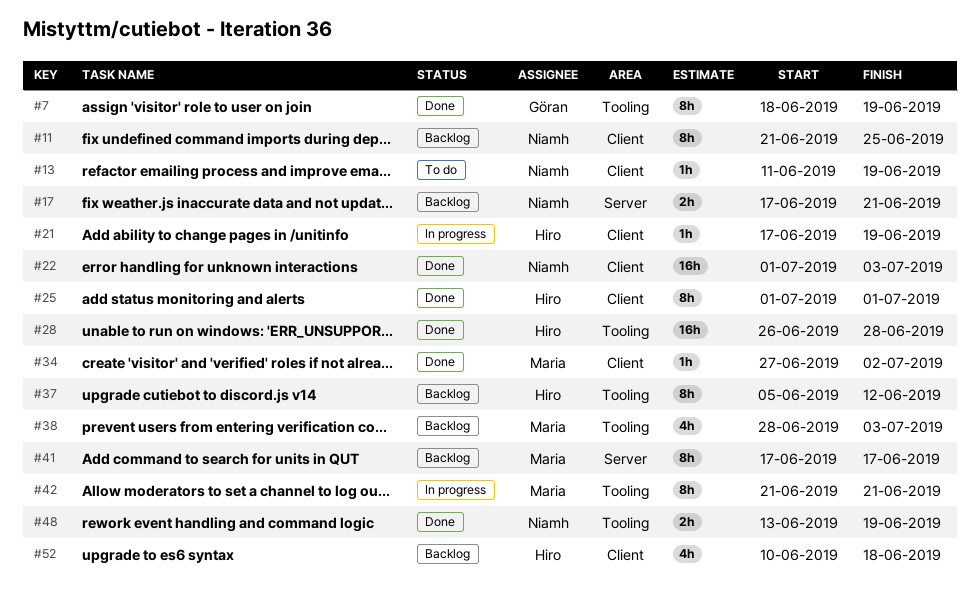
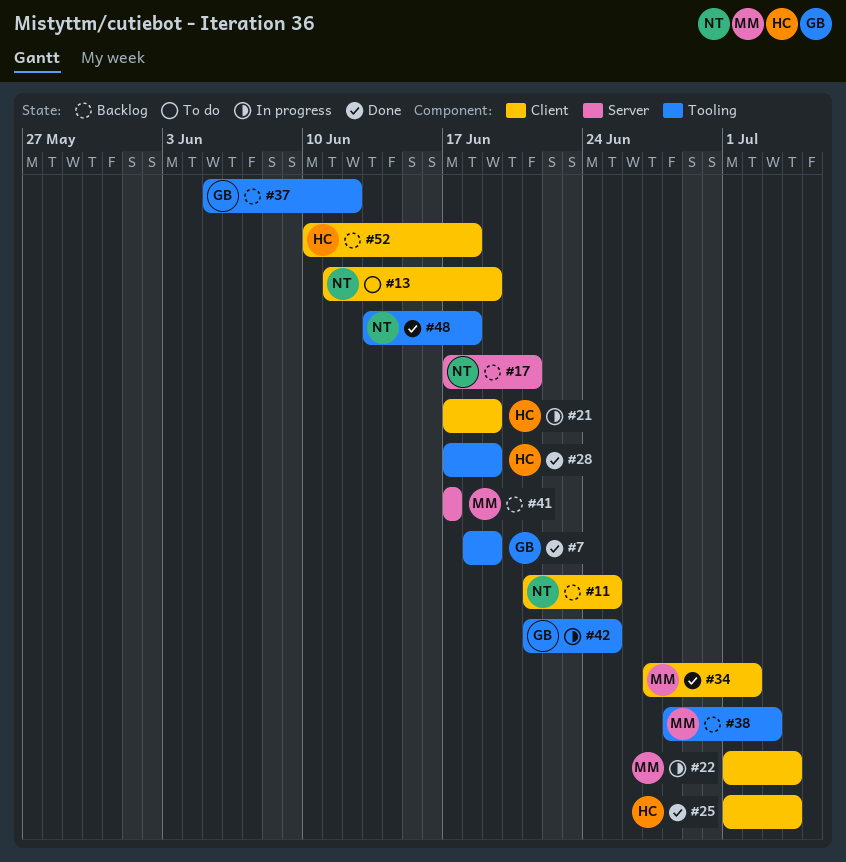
#22, status: Done -> In progress
#22, owner: Niamh -> Maria
#22, due: Jul 3 -> Jul 4
#25, due: Jul 1 -> Jul 4
#28, start: Jun 26 -> Jun 17
#28, due: Jun 28 -> Jun 19
#37, owner: Hiro -> Göran
#42, owner: Maria -> Göran
#42, due: Jun 21 -> Jun 25
#48, due: Jun 19 -> Jun 18

